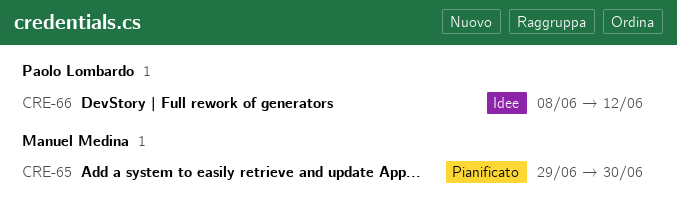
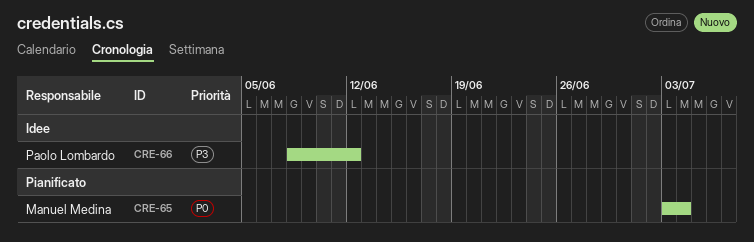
CRE-65, start: Jun 29 -> Jul 3
CRE-65, due: Jun 30 -> Jul 4

